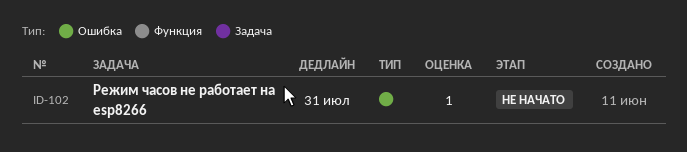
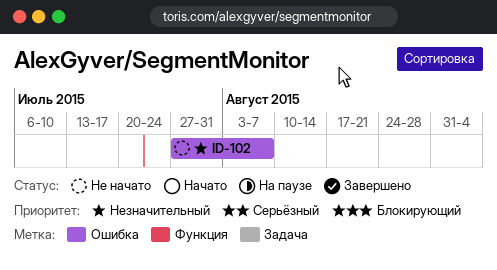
ID-102, due: Jul 31 -> Aug 7

